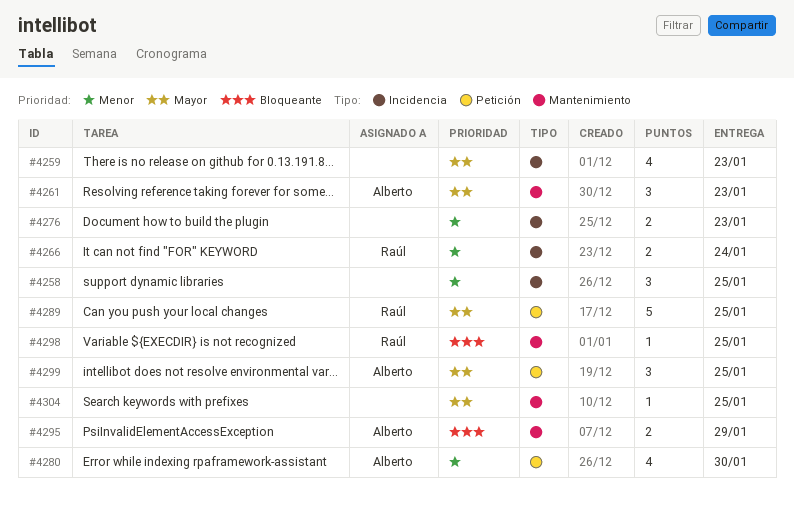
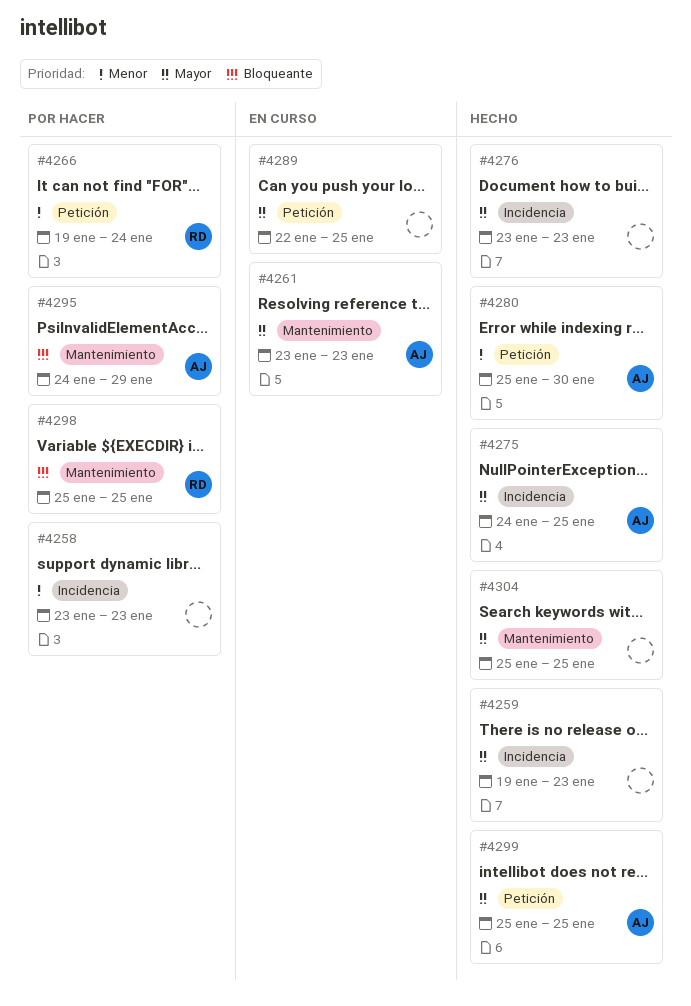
#4258, due: Jan 25 -> Jan 23
#4266, label: Incidencia -> Petición
#4275: none -> present
#4276, priority: Menor -> Mayor
#4289, owner: Raúl -> none

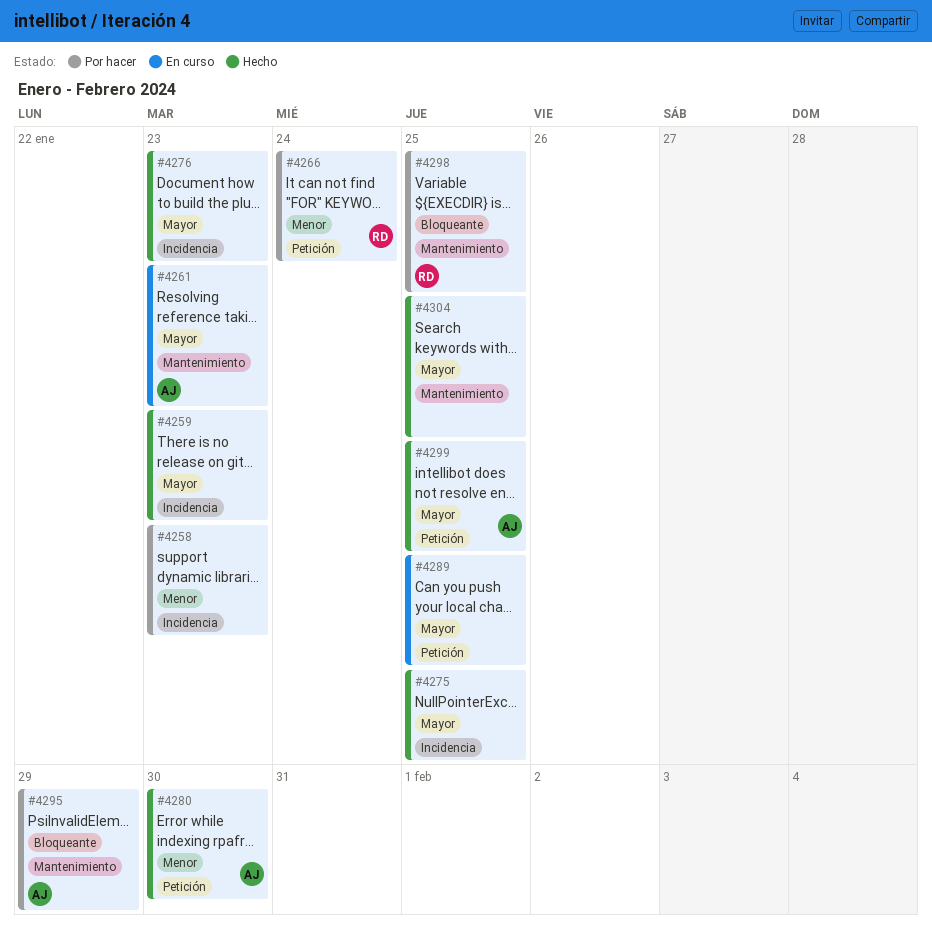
#4275, owner: AJ -> none

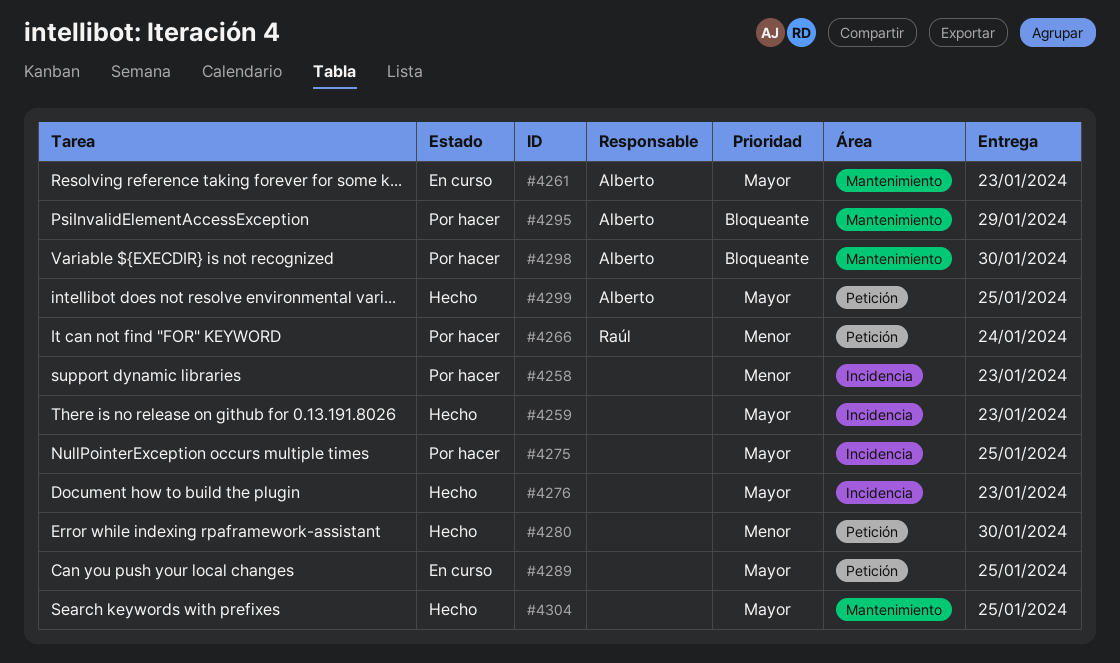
#4275, status: Hecho -> Por hacer
#4280, owner: Alberto -> none
#4298, owner: Raúl -> Alberto
#4298, due: Jan 25 -> Jan 30

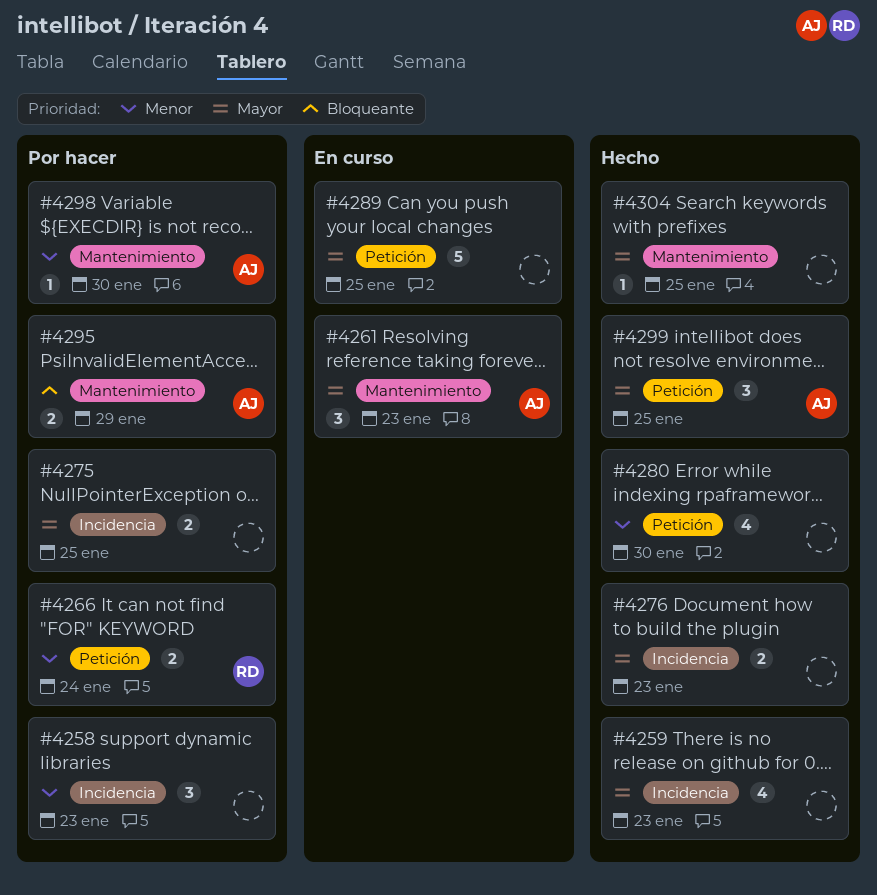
#4298, priority: Bloqueante -> Menor

